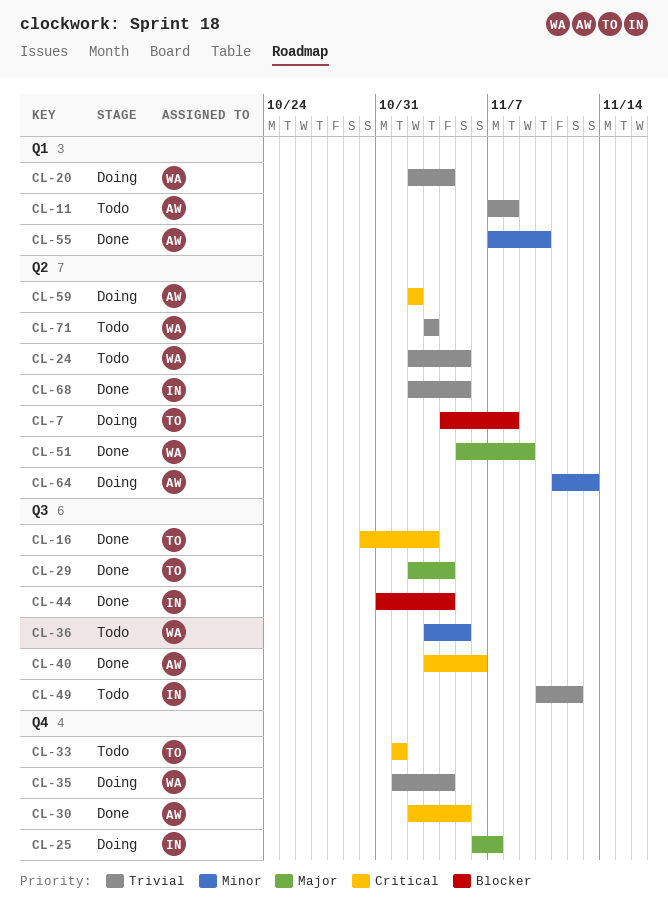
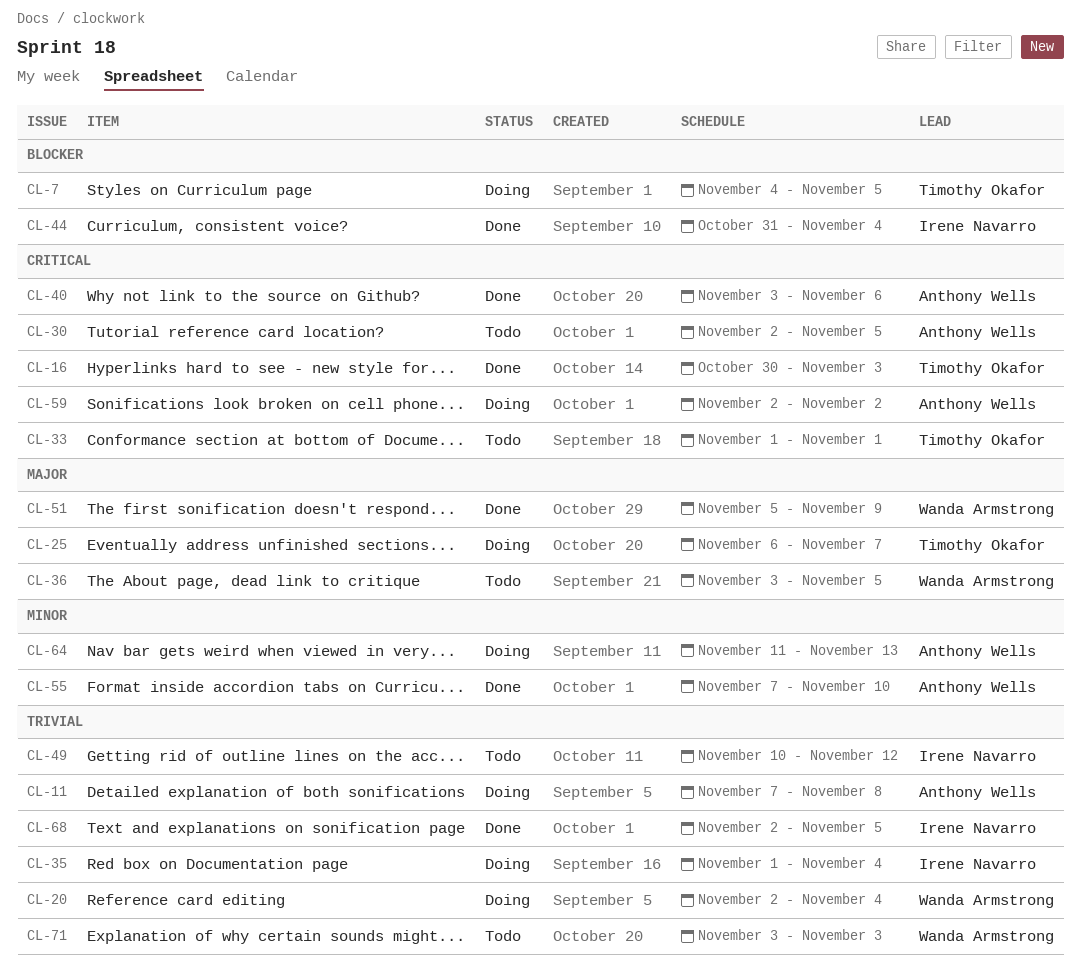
CL-7, due: Nov 8 -> Nov 5
CL-11, status: Todo -> Doing
CL-24: present -> none
CL-25, owner: Irene Navarro -> Timothy Okafor
CL-29: present -> none
CL-30, status: Done -> Todo
CL-35, owner: Wanda Armstrong -> Irene Navarro
CL-36, priority: Minor -> Major

